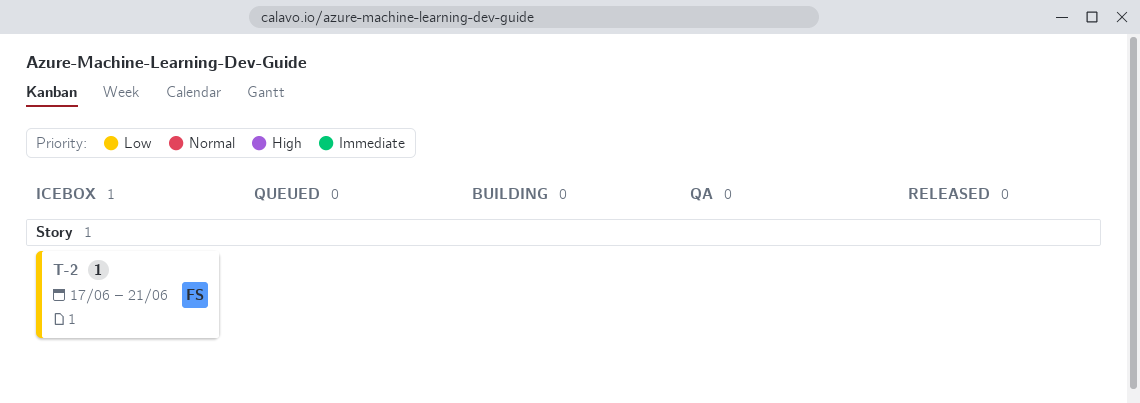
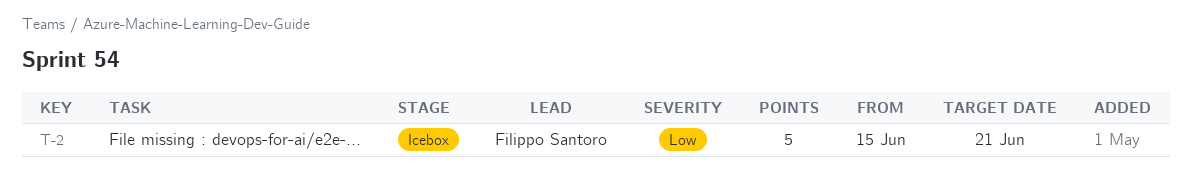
T-2, estimate: 1 -> 5
T-2, start: Jun 17 -> Jun 15

